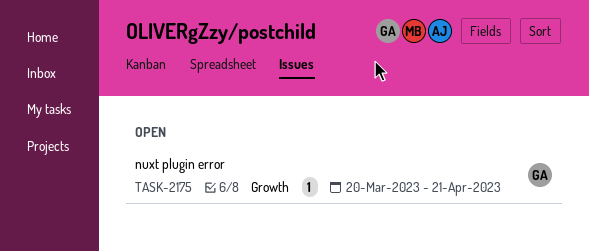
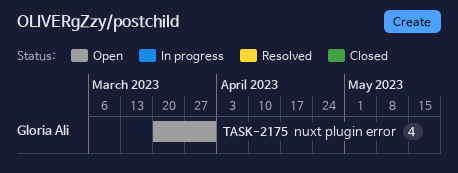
TASK-2175, estimate: 1 -> 4
TASK-2175, due: Apr 21 -> Mar 31

